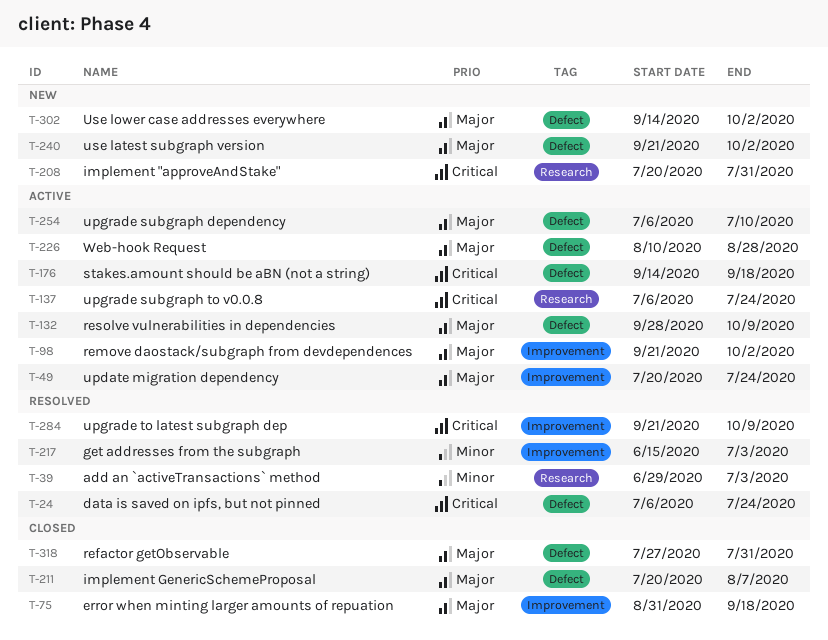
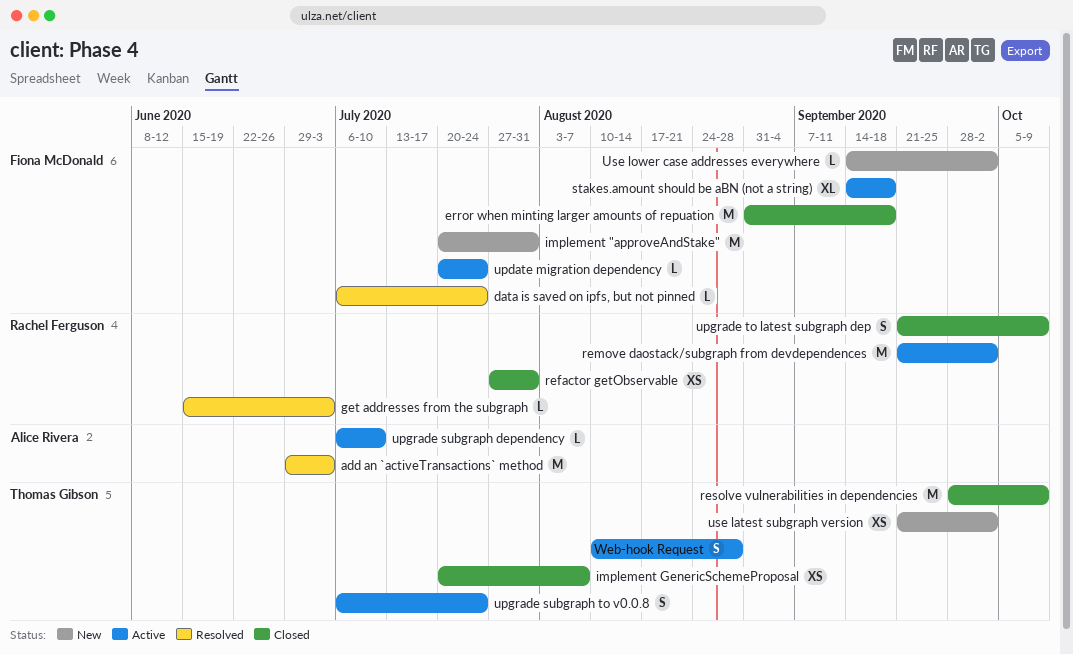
resolve vulnerabilities in dependencies, status: Active -> Closed
upgrade to latest subgraph dep, status: Resolved -> Closed

